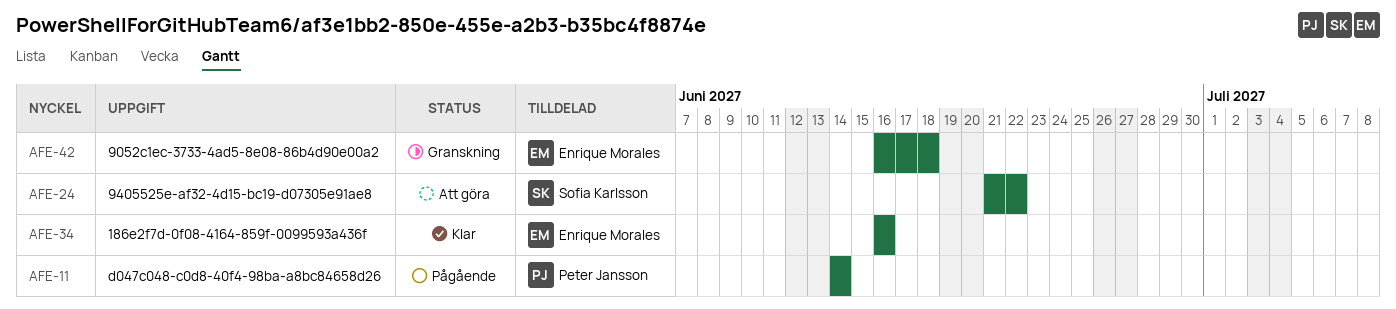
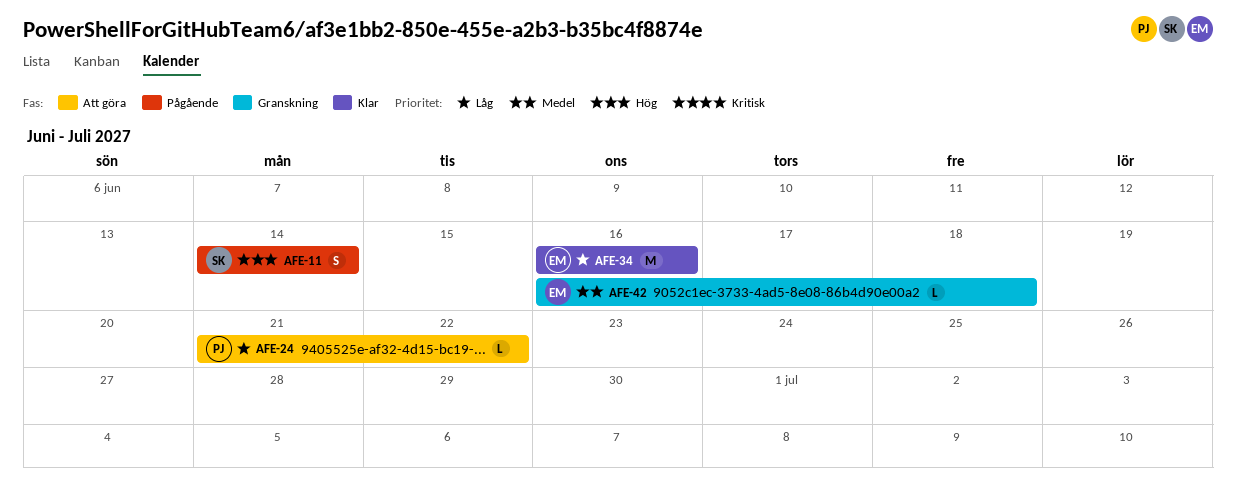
AFE-11, owner: Peter Jansson -> Sofia Karlsson
AFE-24, owner: Sofia Karlsson -> Peter Jansson

